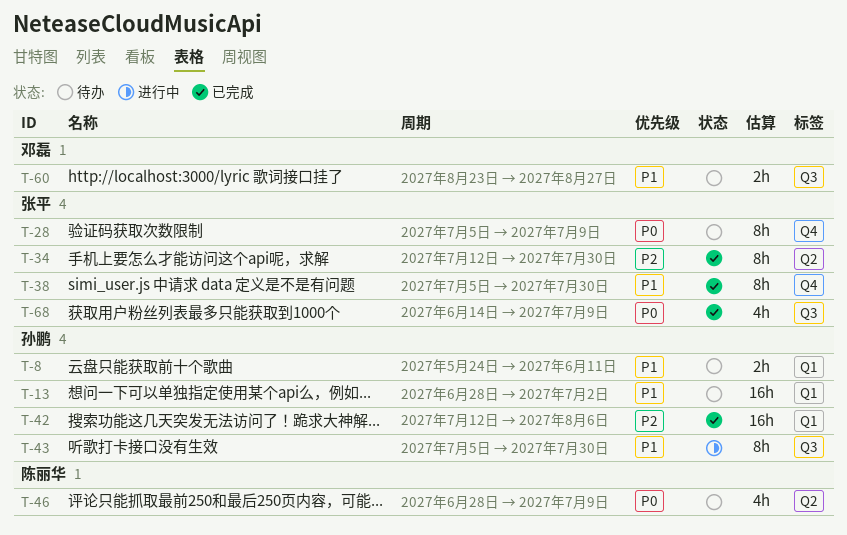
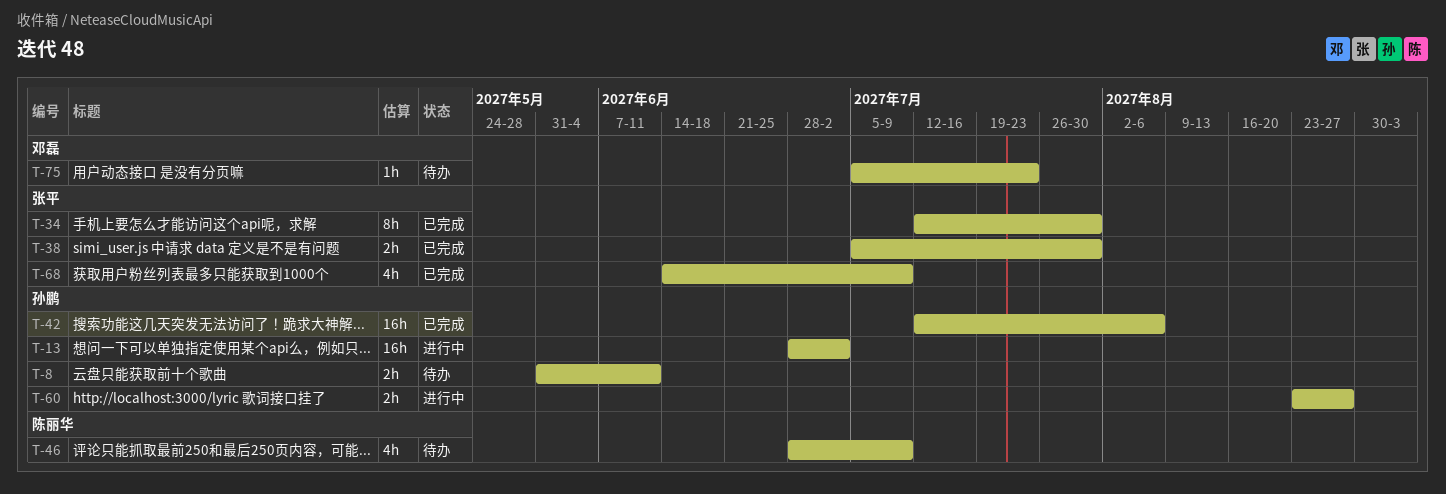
T-8, start: May 24 -> May 31
T-13, status: 待办 -> 进行中
T-28: present -> none
T-38, estimate: 8h -> 2h
T-43: present -> none
T-60, status: 待办 -> 进行中
T-60, owner: 邓磊 -> 孙鹏
T-75: none -> present

